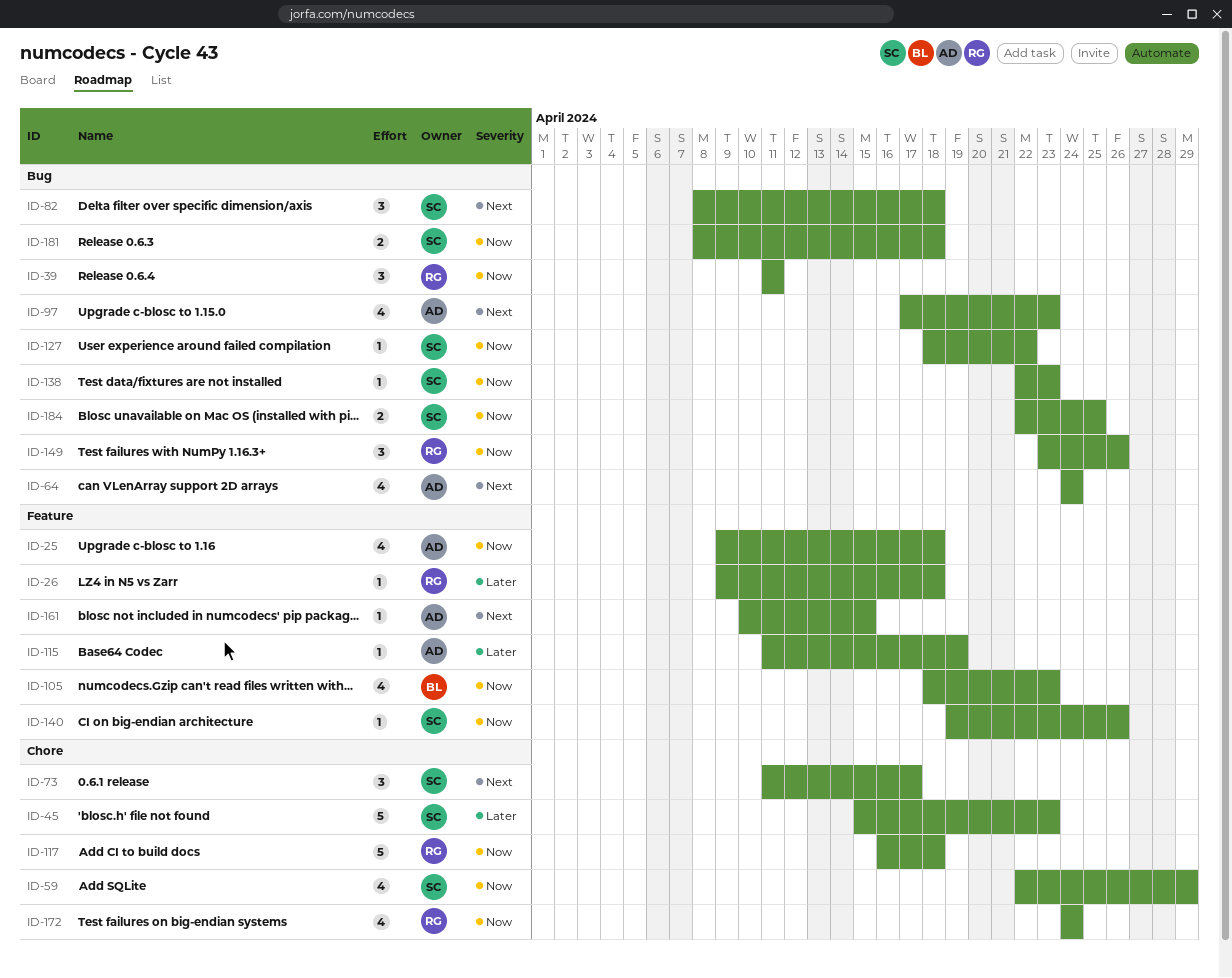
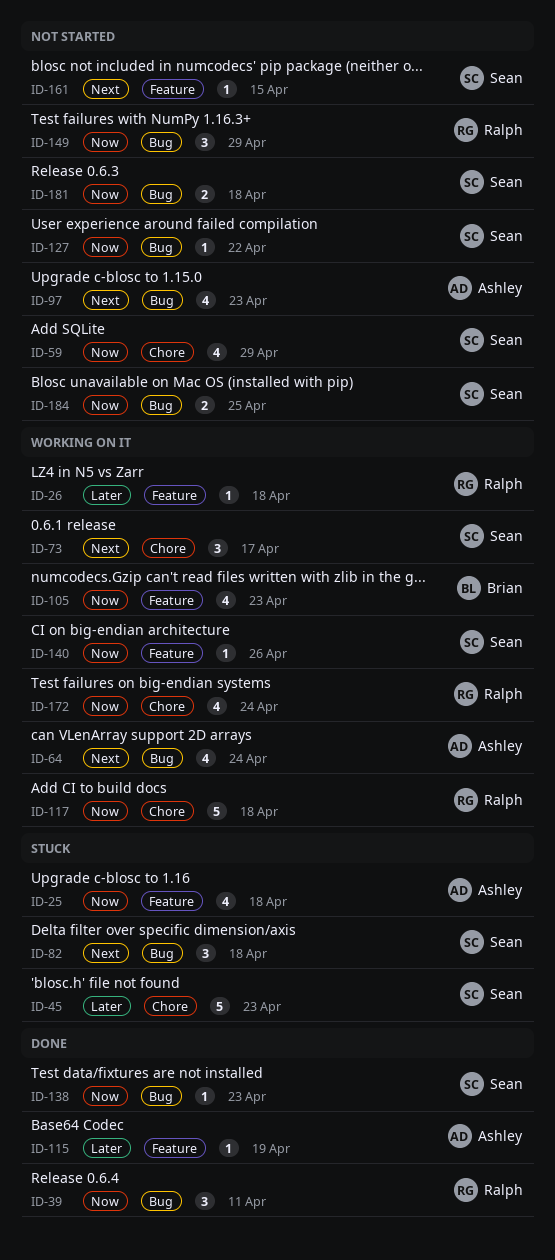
ID-149, due: Apr 26 -> Apr 29
ID-161, owner: Ashley -> Sean

